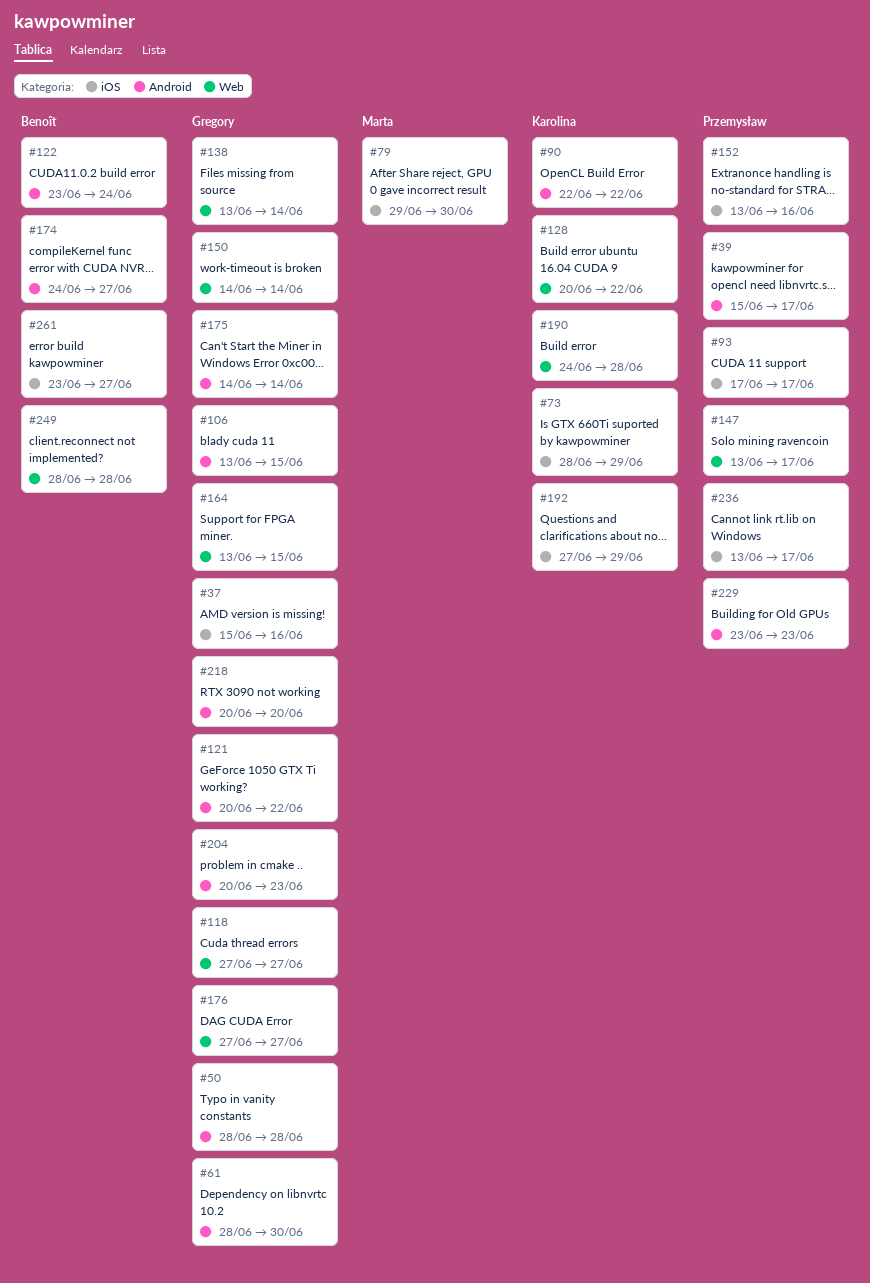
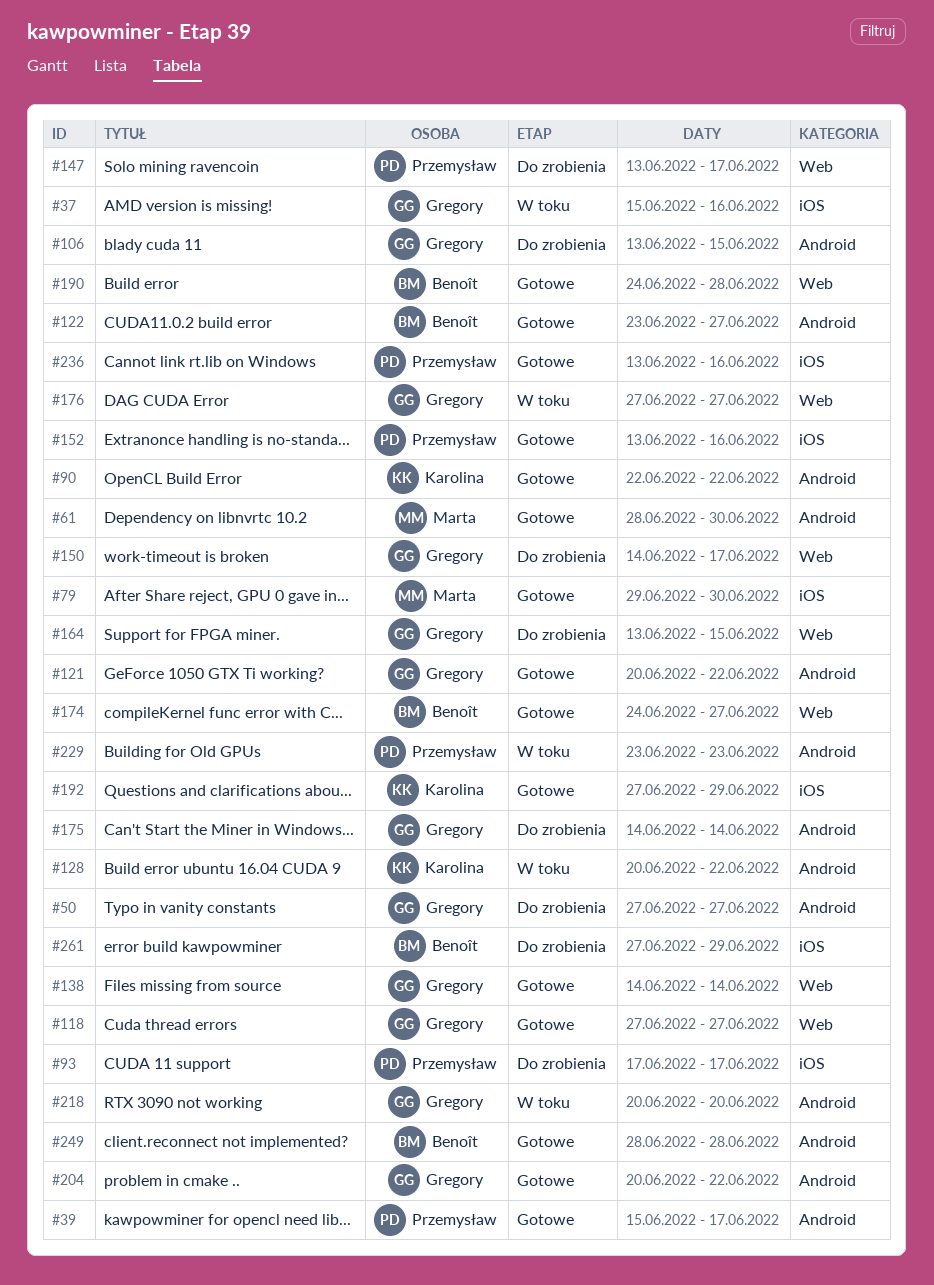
#50, start: Jun 28 -> Jun 27
#50, due: Jun 28 -> Jun 27
#61, owner: Gregory -> Marta
#73: present -> none
#122, due: Jun 24 -> Jun 27
#128, label: Web -> Android
#138, start: Jun 13 -> Jun 14
#150, due: Jun 14 -> Jun 17
#174, label: Android -> Web
#190, owner: Karolina -> Benoît
#204, due: Jun 23 -> Jun 22
#236, due: Jun 17 -> Jun 16
#249, label: Web -> Android
#261, start: Jun 23 -> Jun 27
#261, due: Jun 27 -> Jun 29

